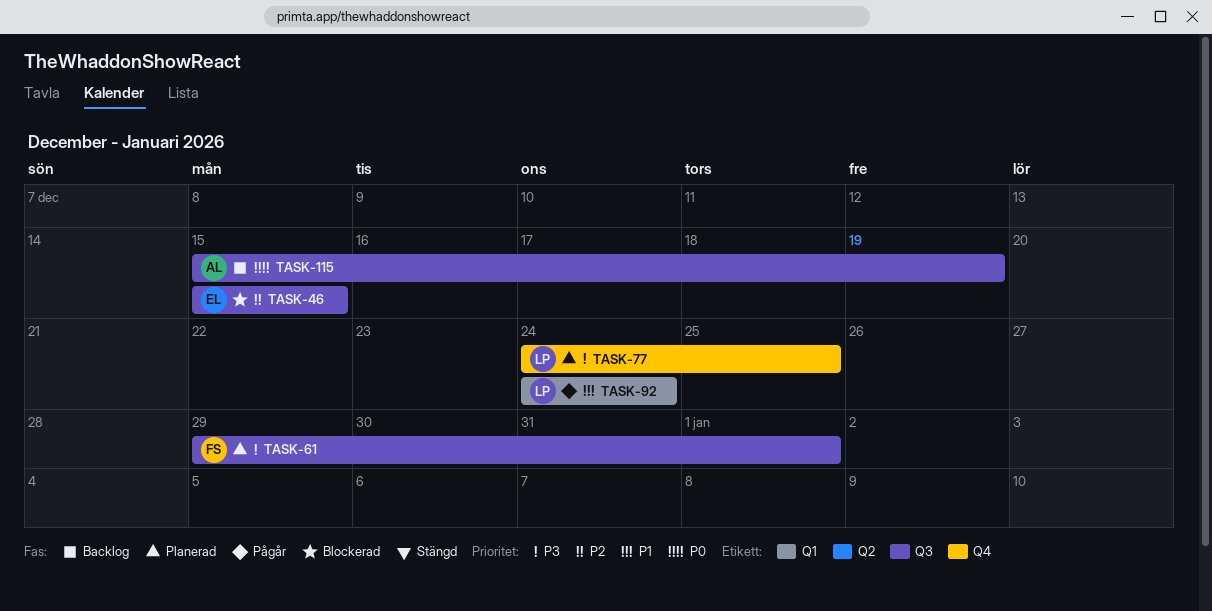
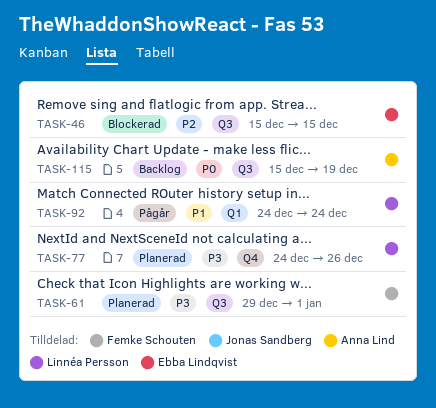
TASK-77, due: Dec 25 -> Dec 26

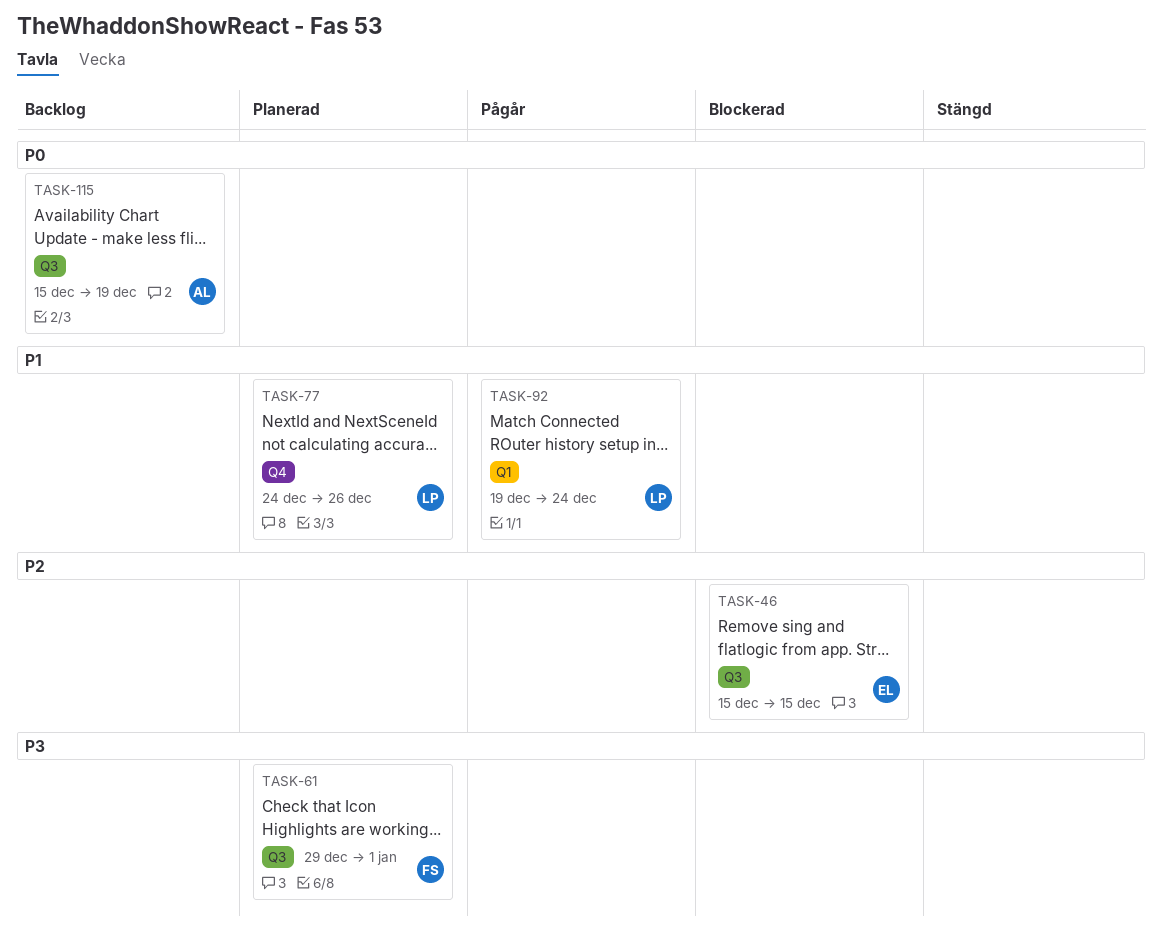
TASK-77, priority: P3 -> P1
TASK-92, start: Dec 24 -> Dec 19

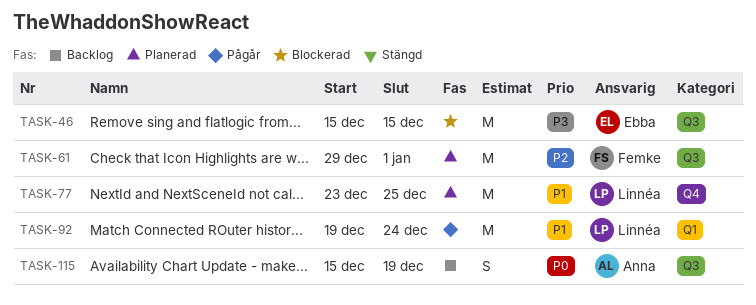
TASK-46, priority: P2 -> P3
TASK-61, priority: P3 -> P2
TASK-77, start: Dec 24 -> Dec 23
TASK-77, due: Dec 26 -> Dec 25

